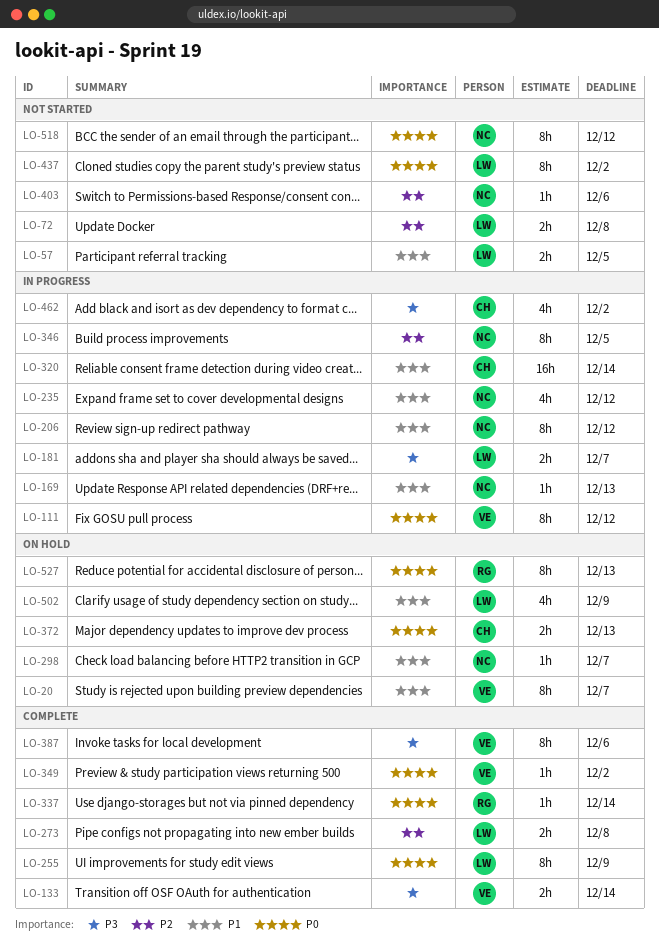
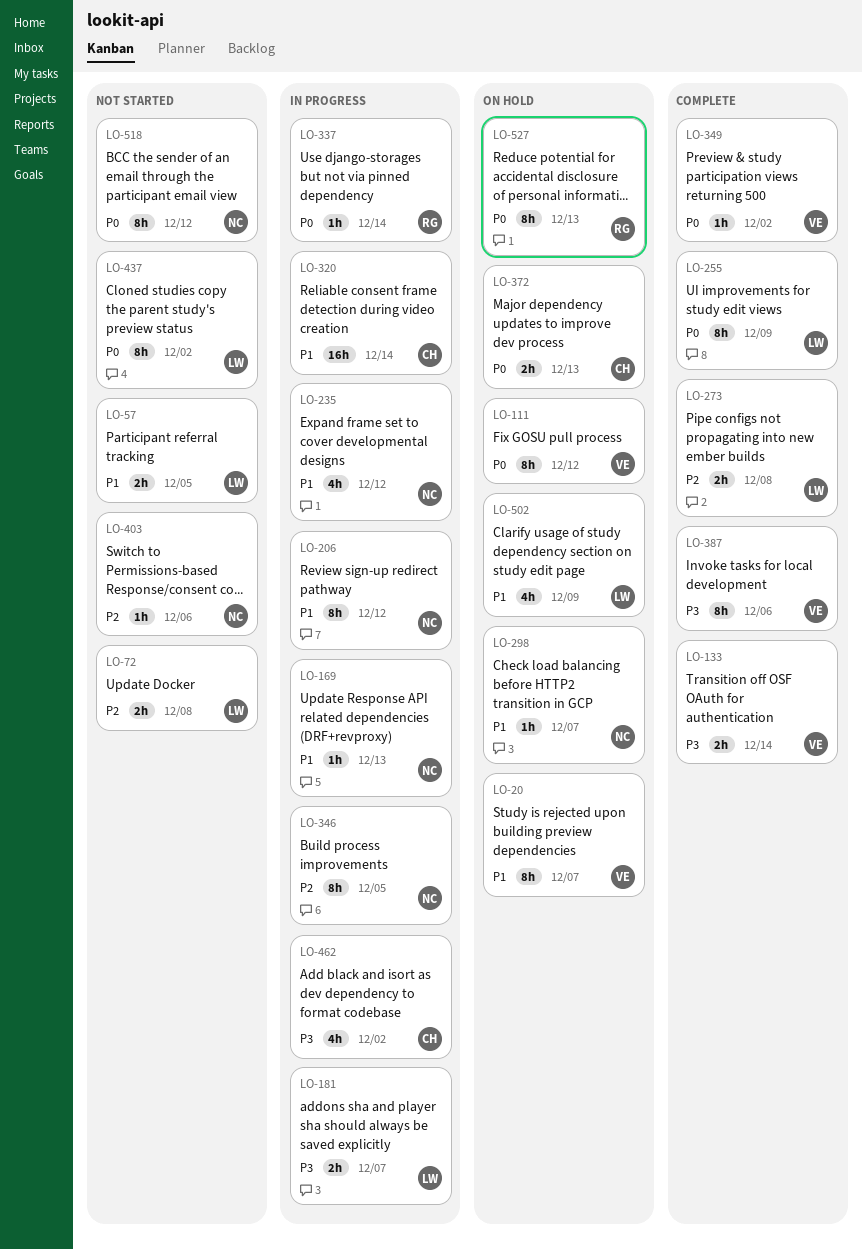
LO-111, status: In progress -> On hold
LO-337, status: Complete -> In progress

